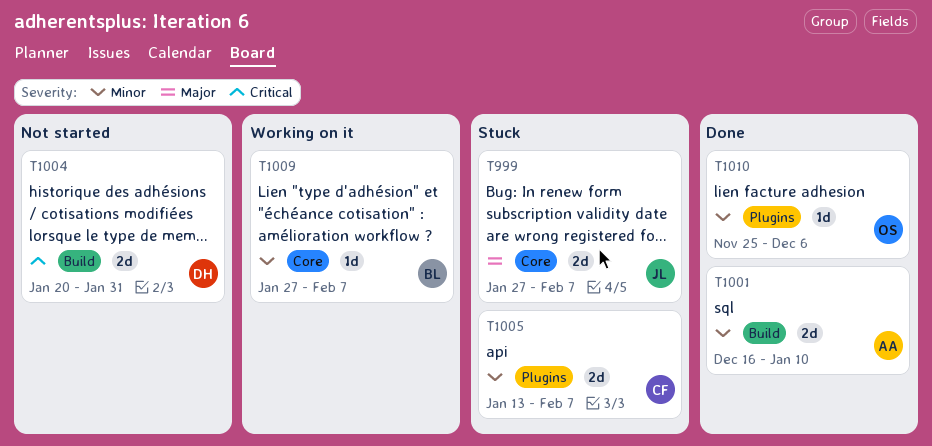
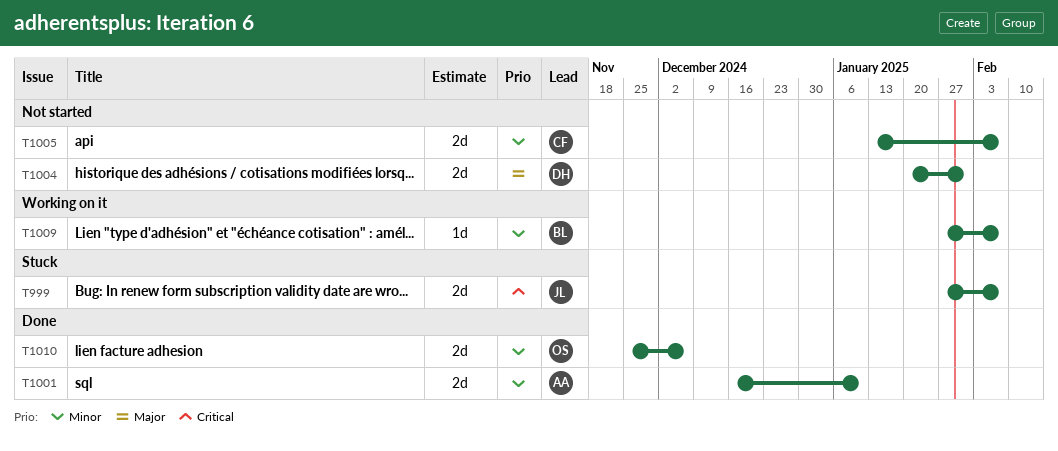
T999, priority: Major -> Critical
T1004, priority: Critical -> Major
T1005, status: Stuck -> Not started
T1010, estimate: 1d -> 2d

